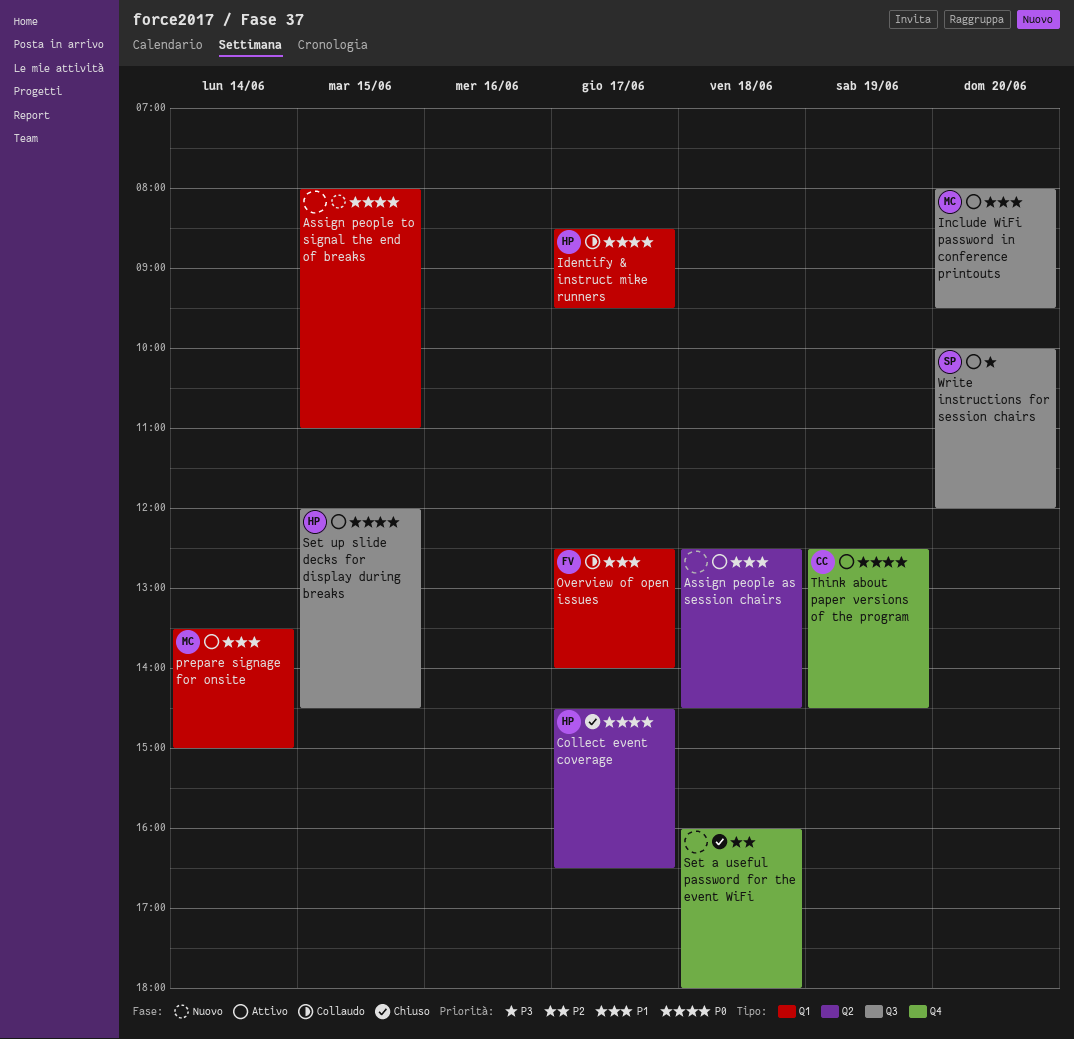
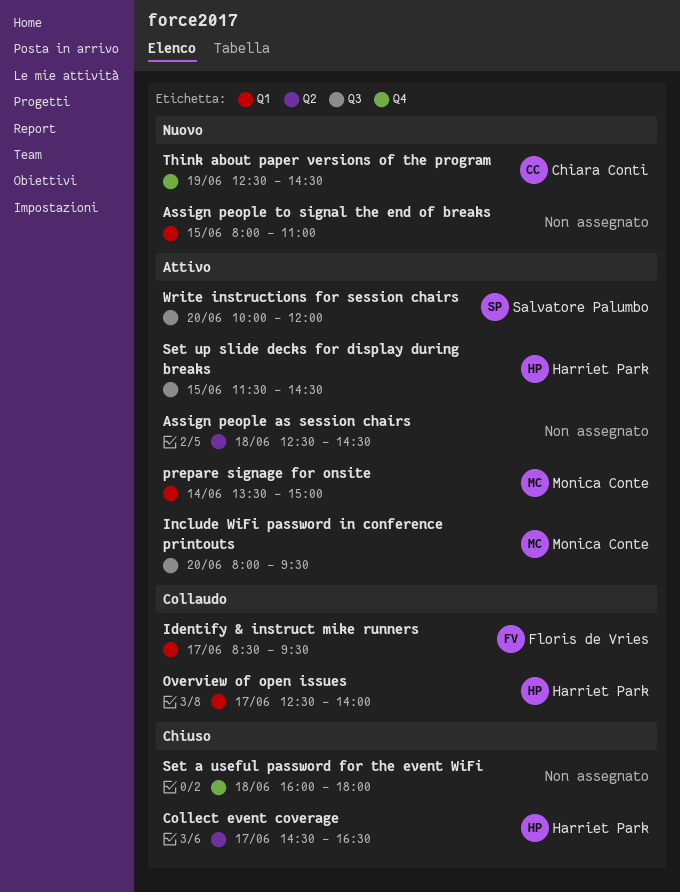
Identify & instruct mike runners, owner: Harriet Park -> Floris de Vries
Overview of open issues, owner: Floris de Vries -> Harriet Park
Set up slide decks for display during breaks, begins: 12:00 -> 11:30
Think about paper versions of the program, status: Attivo -> Nuovo

